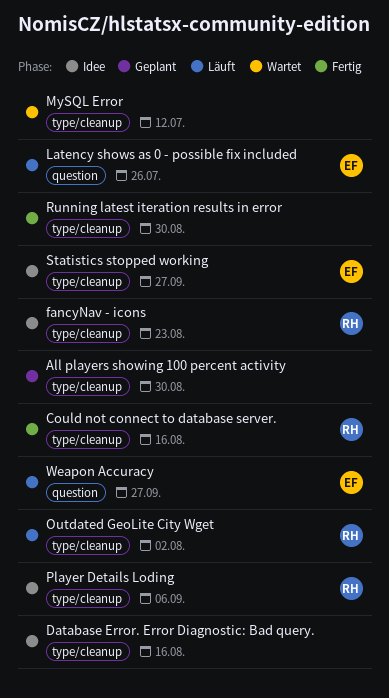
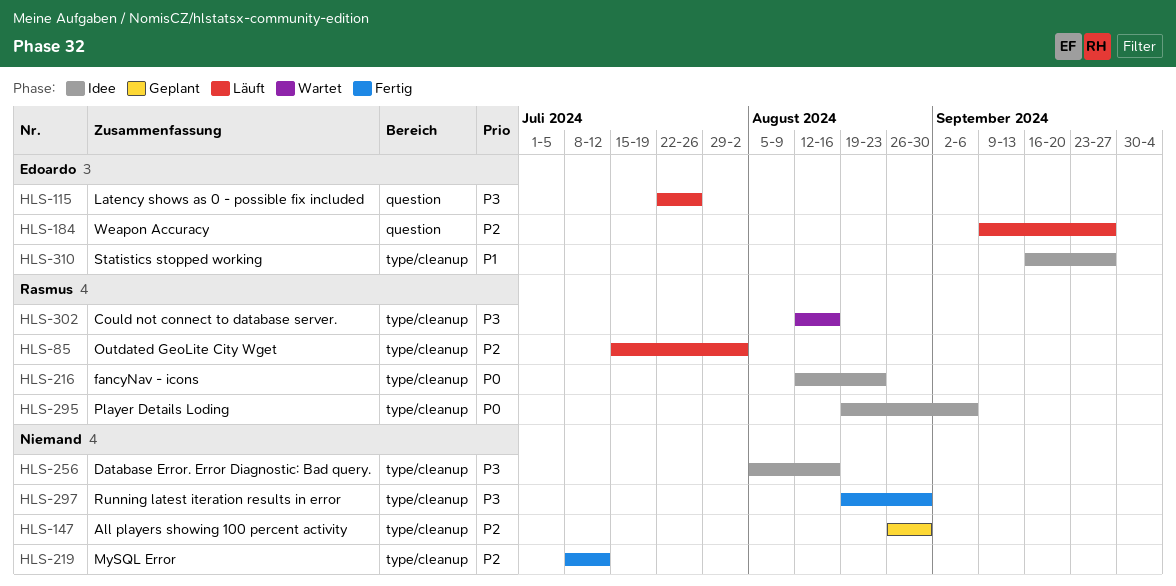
Could not connect to database server., status: Fertig -> Wartet
MySQL Error, status: Wartet -> Fertig

